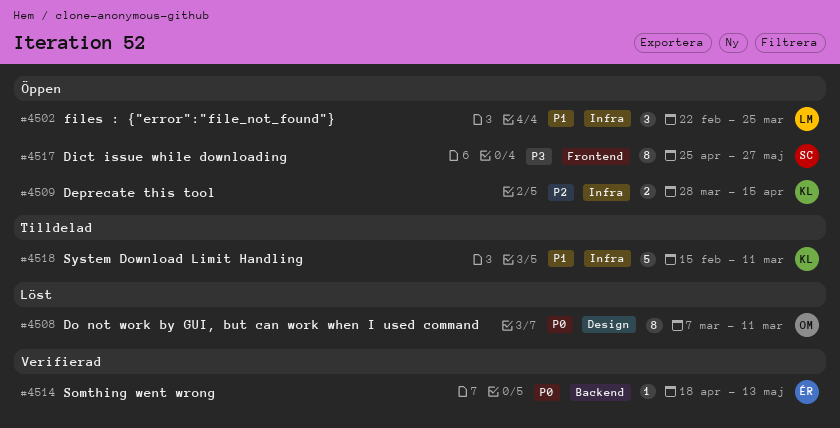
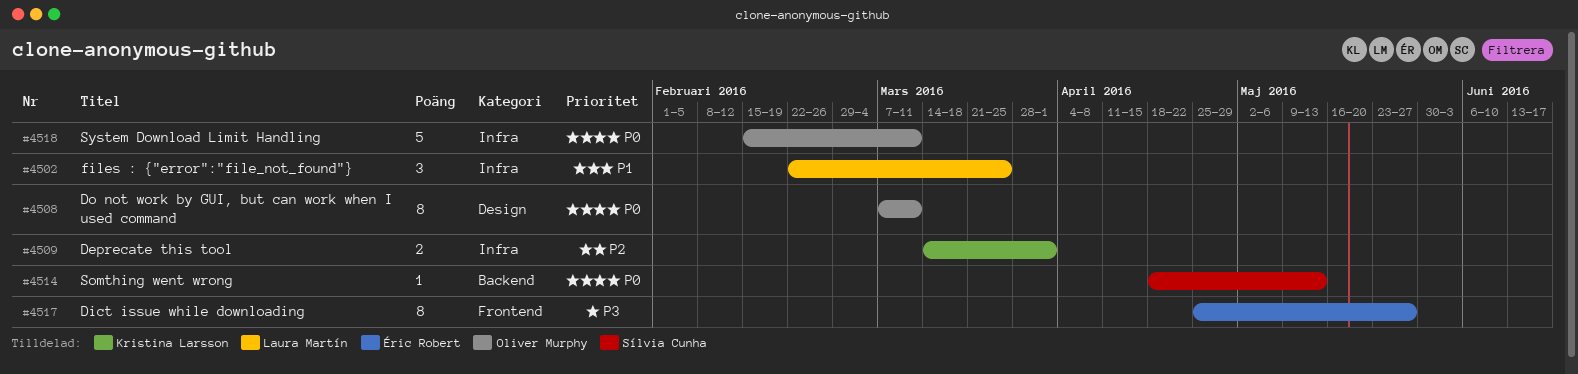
#4509, start: Mar 28 -> Mar 14
#4509, due: Apr 15 -> Apr 1
#4514, owner: Éric Robert -> Sílvia Cunha
#4517, owner: Sílvia Cunha -> Éric Robert
#4518, owner: Kristina Larsson -> Oliver Murphy
#4518, priority: P1 -> P0

